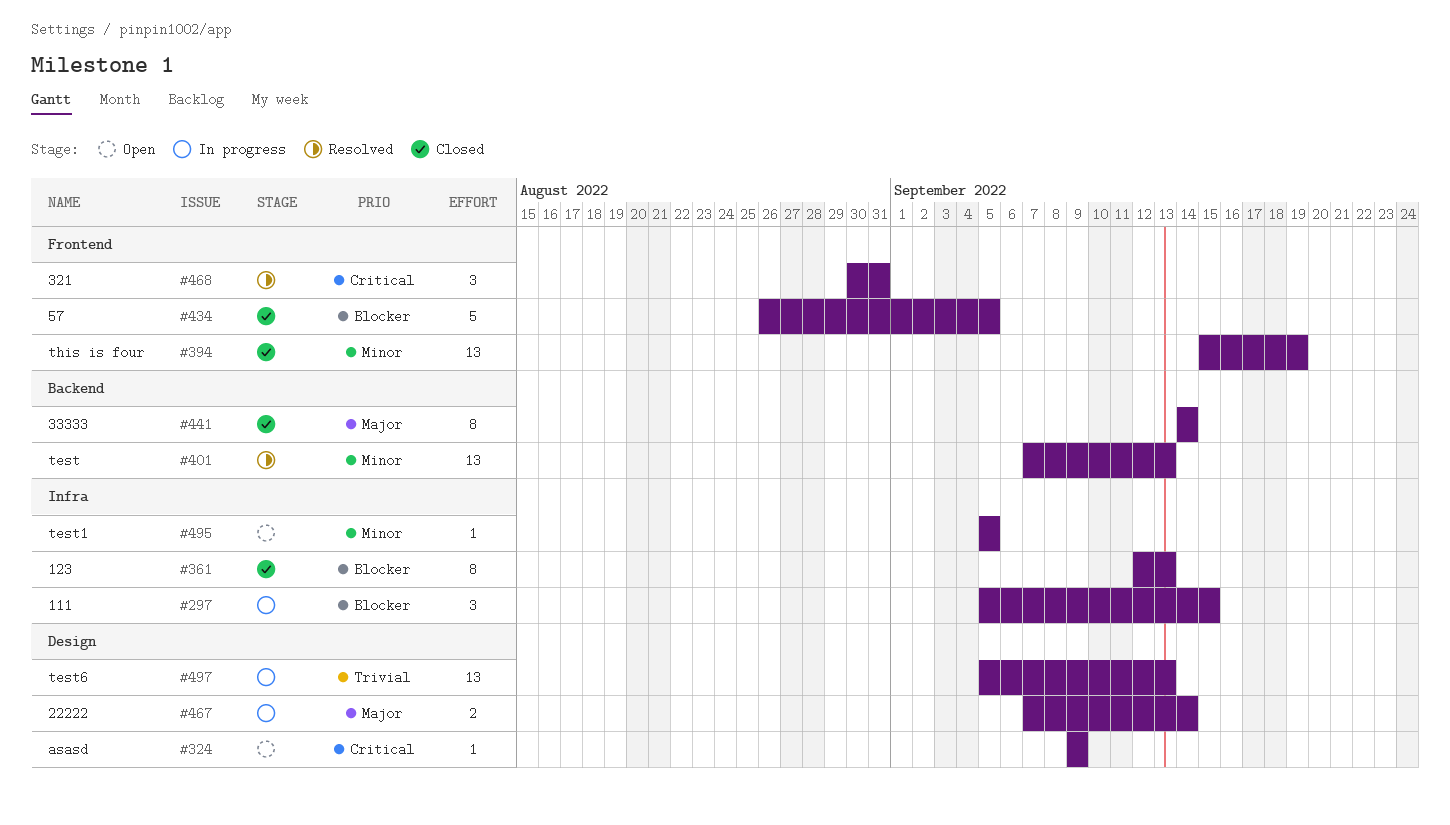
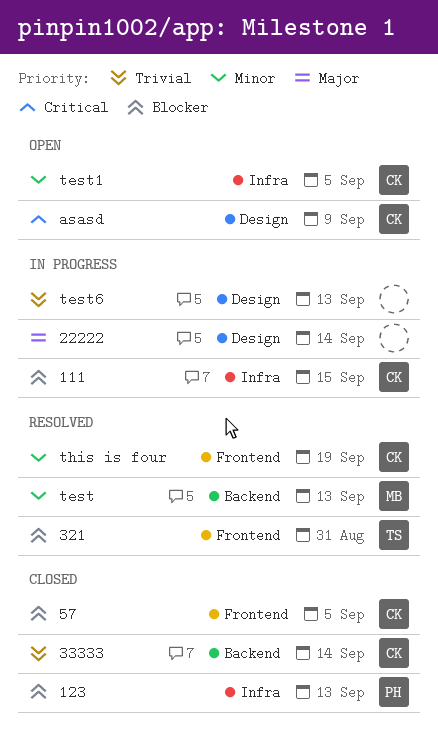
321, priority: Critical -> Blocker
33333, priority: Major -> Trivial
this is four, status: Closed -> Resolved

